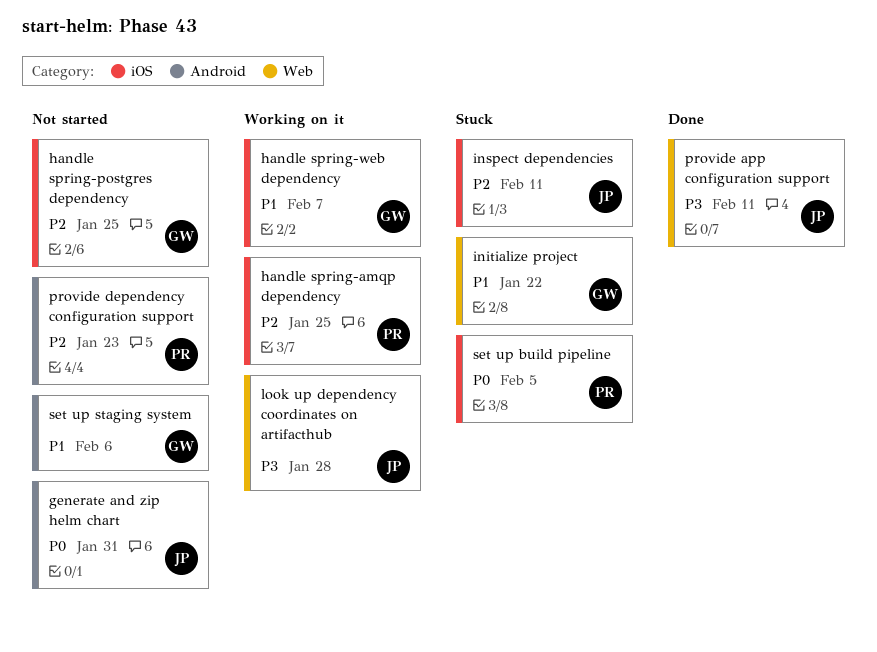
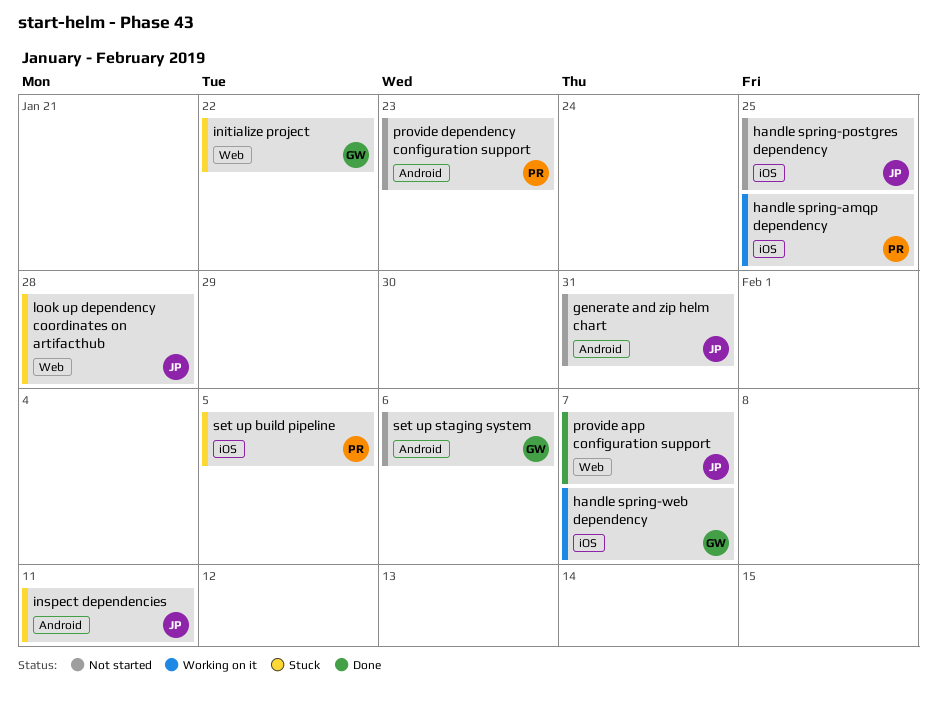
handle spring-postgres dependency, owner: GW -> JP
inspect dependencies, label: iOS -> Android
look up dependency coordinates on artifacthub, status: Working on it -> Stuck
provide app configuration support, due: Feb 11 -> Feb 7

